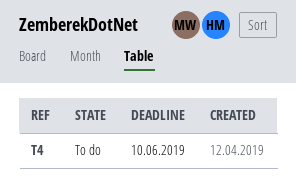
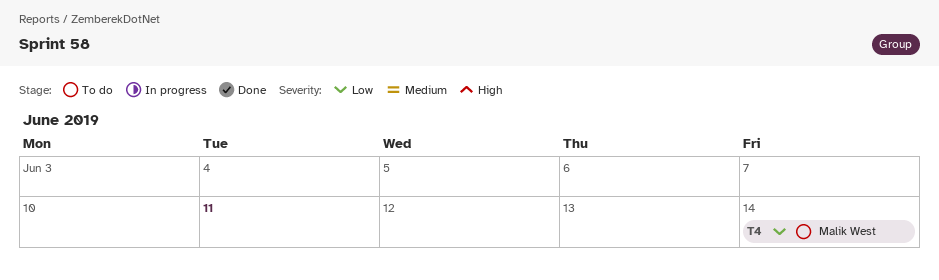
T4, due: Jun 10 -> Jun 14

